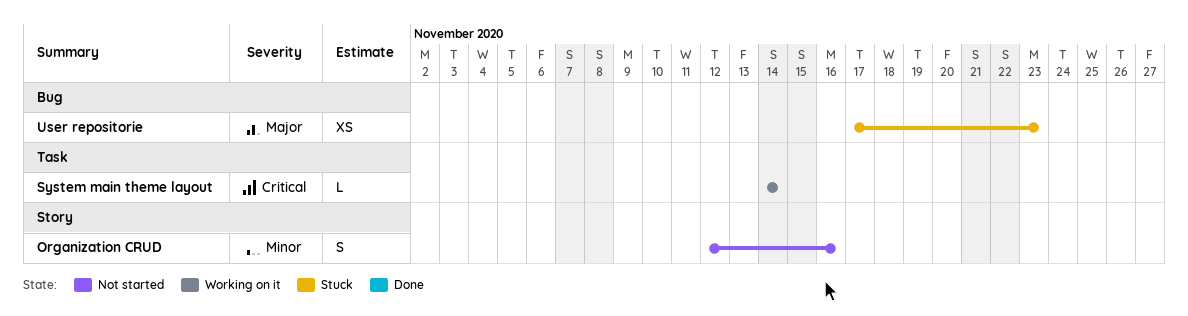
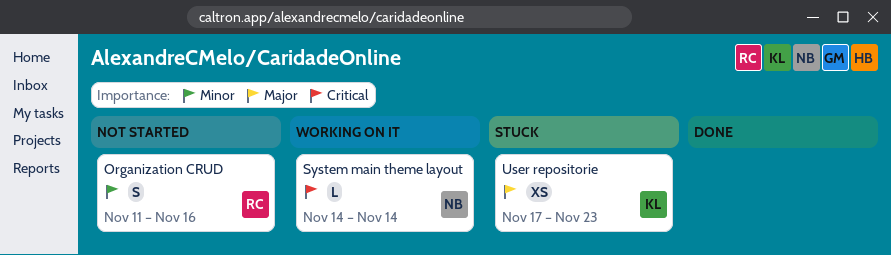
Organization CRUD, start: Nov 12 -> Nov 11

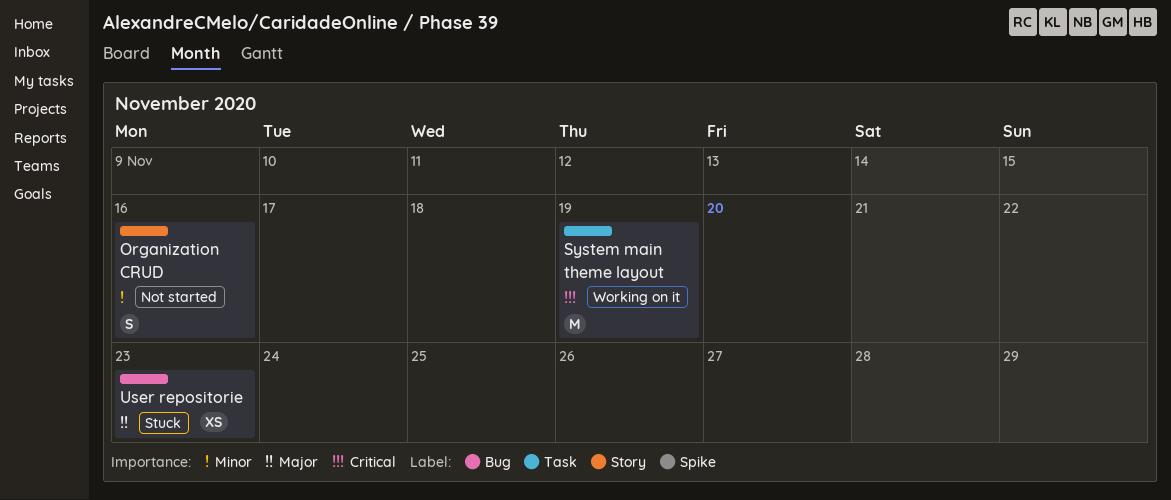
System main theme layout, estimate: L -> M
System main theme layout, due: Nov 14 -> Nov 19

